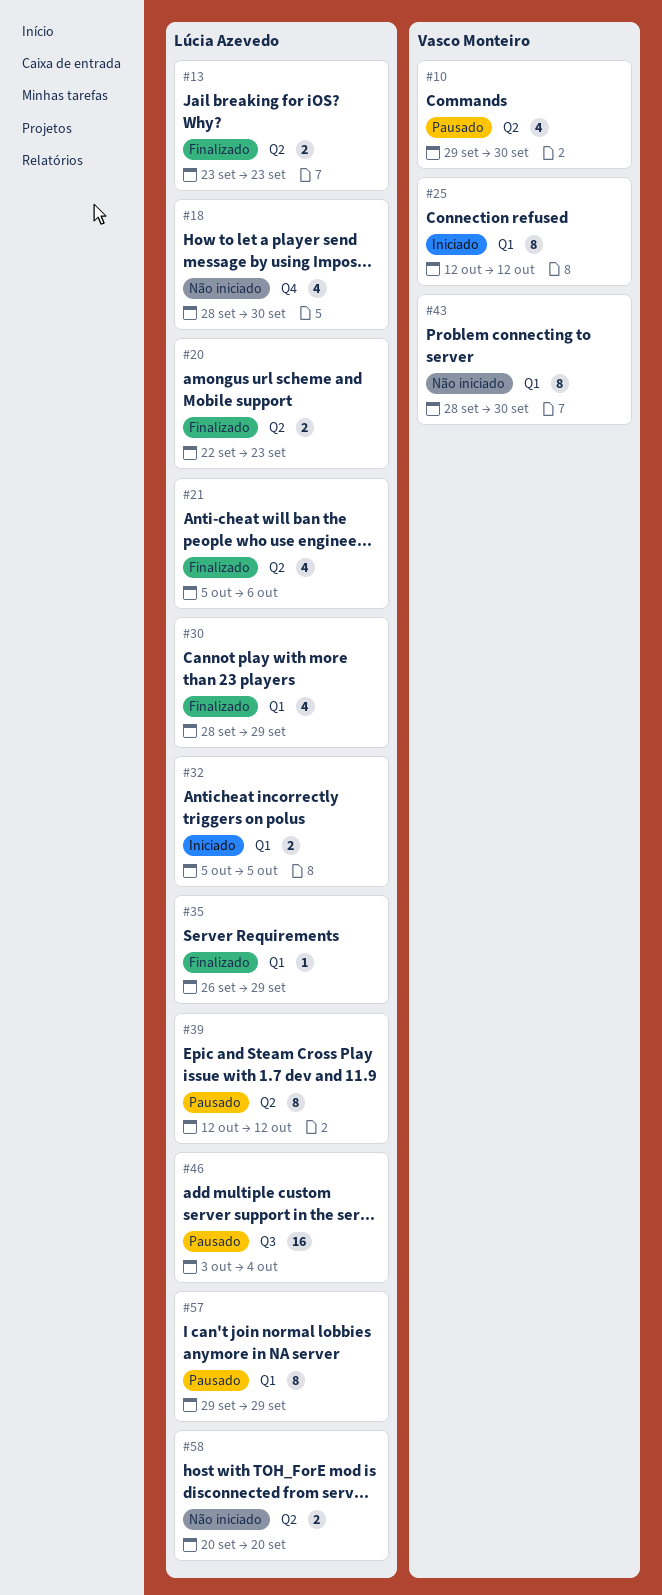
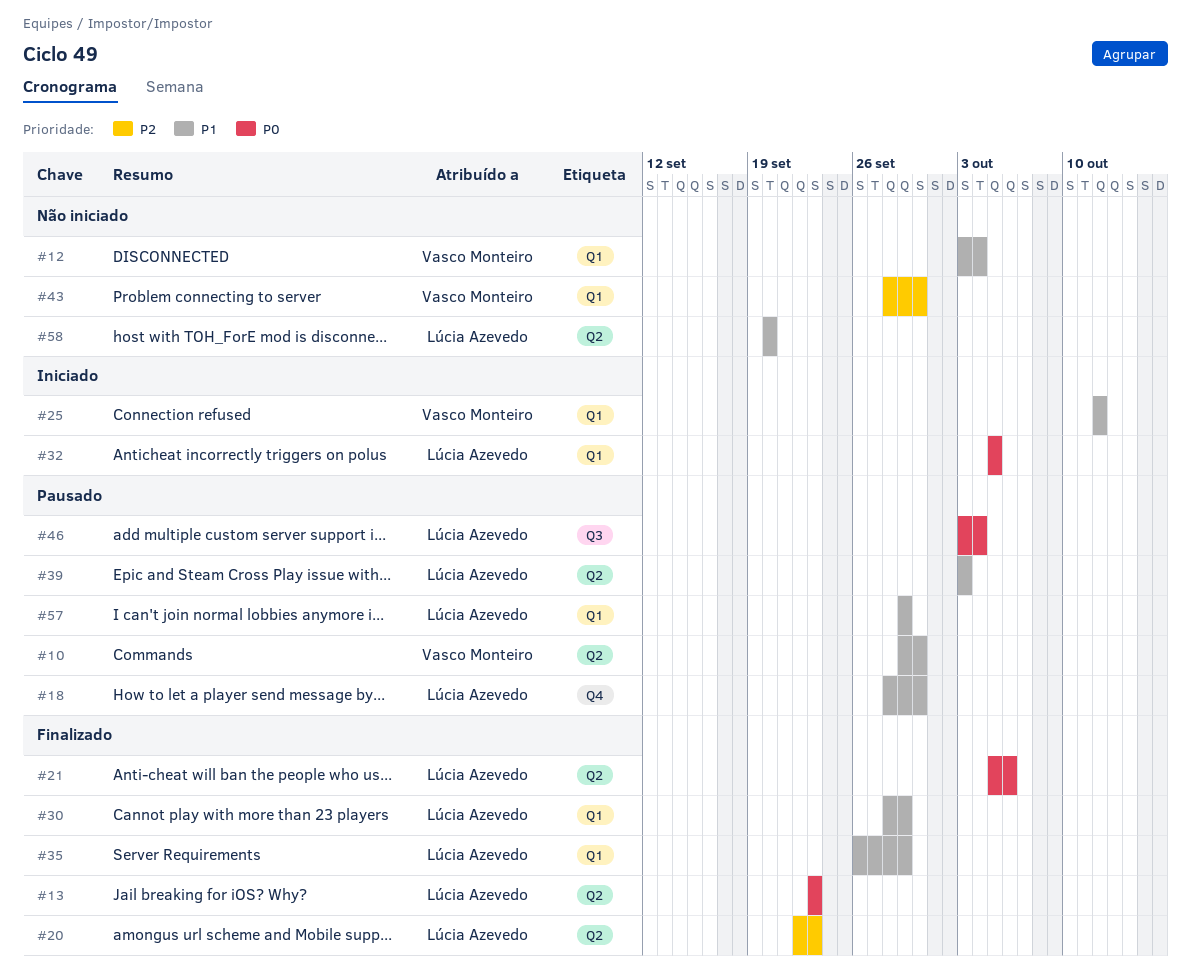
#12: none -> present
#18, status: Não iniciado -> Pausado
#39, start: Oct 12 -> Oct 3
#39, due: Oct 12 -> Oct 3

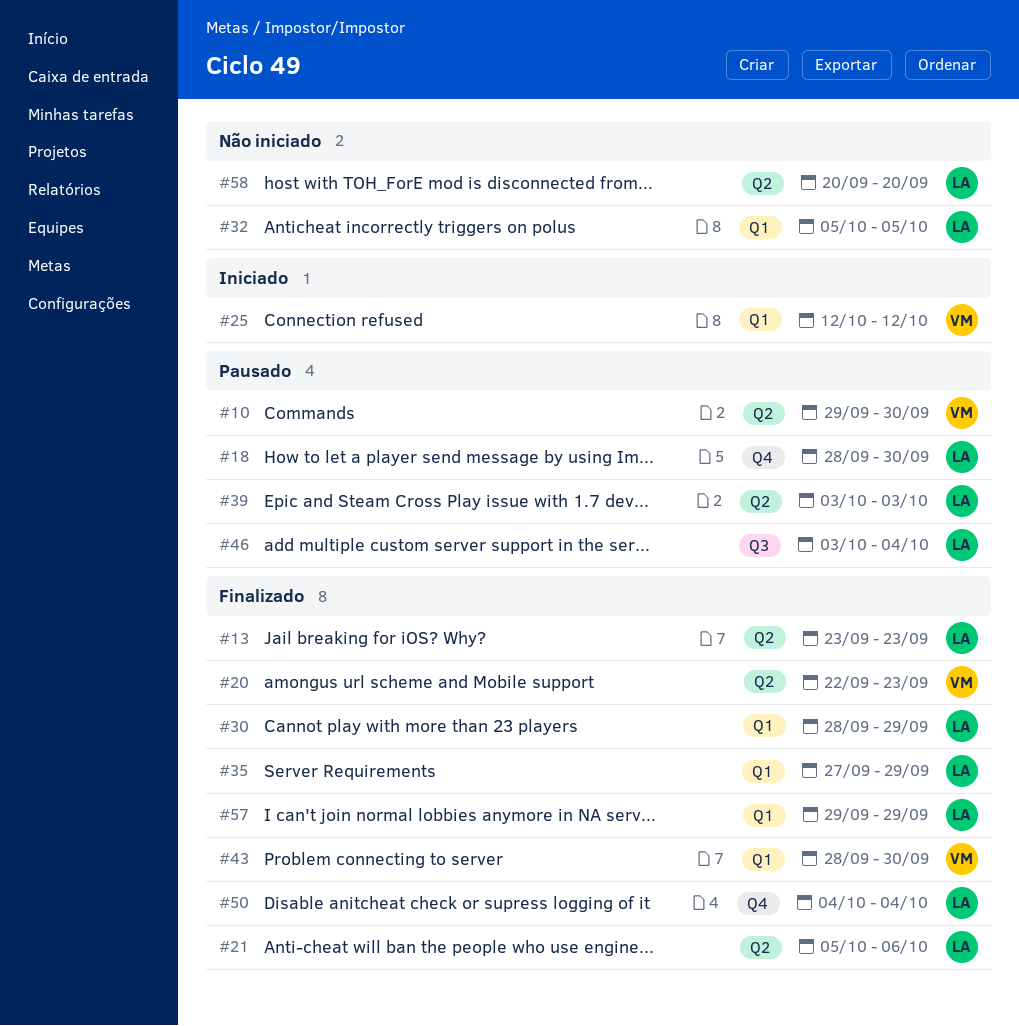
#12: present -> none
#20, owner: Lúcia Azevedo -> Vasco Monteiro
#32, status: Iniciado -> Não iniciado
#35, start: Sep 26 -> Sep 27
#43, status: Não iniciado -> Finalizado
#50: none -> present
#57, status: Pausado -> Finalizado

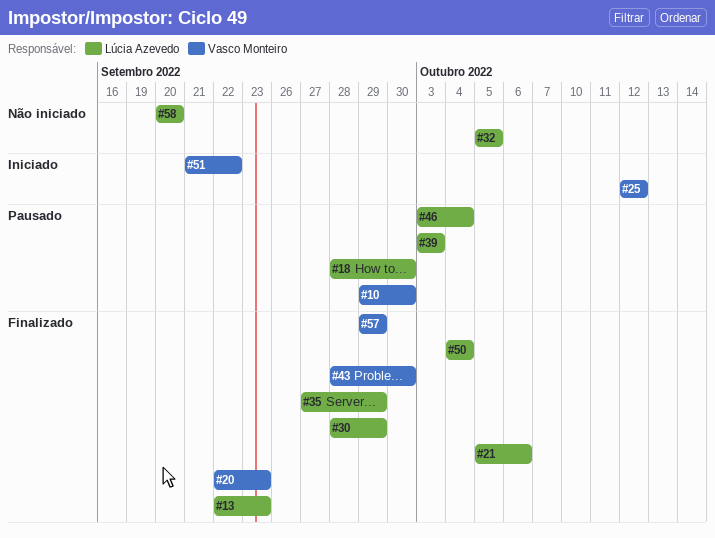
#13, start: Sep 23 -> Sep 22
#51: none -> present
#57, owner: Lúcia Azevedo -> Vasco Monteiro

